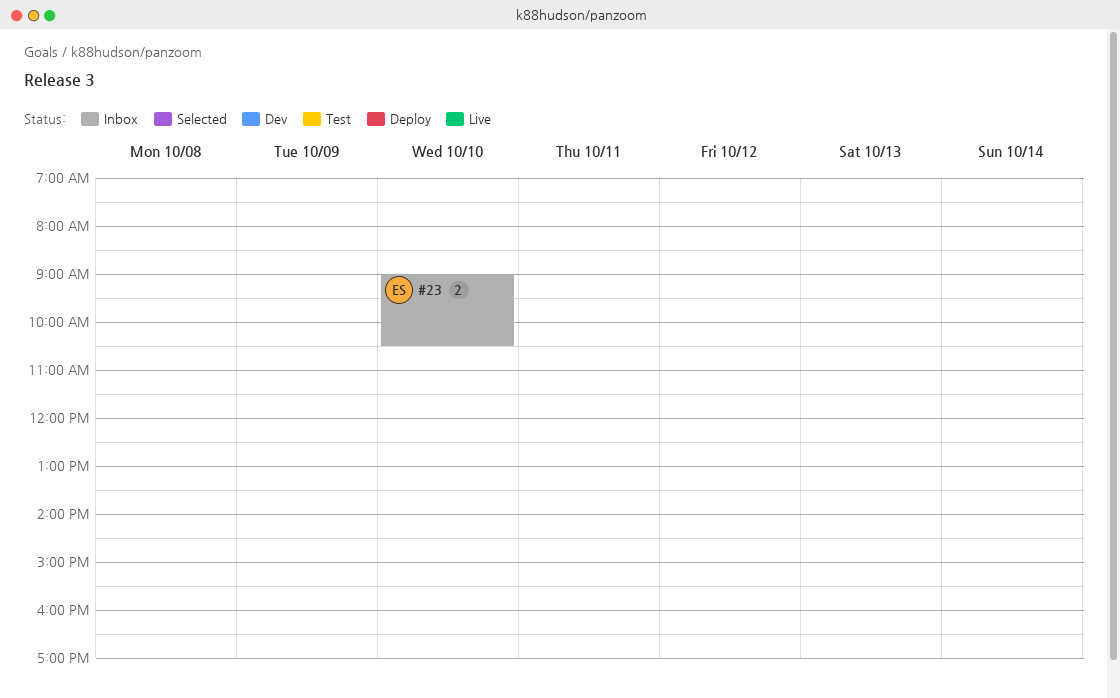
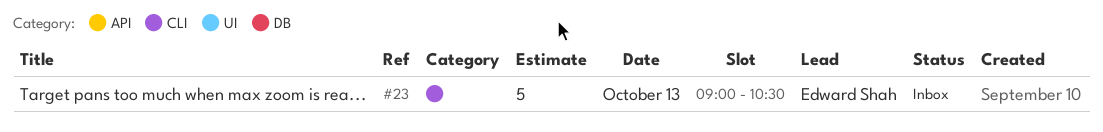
#23, estimate: 2 -> 5
#23, day: Oct 10 -> Oct 13

